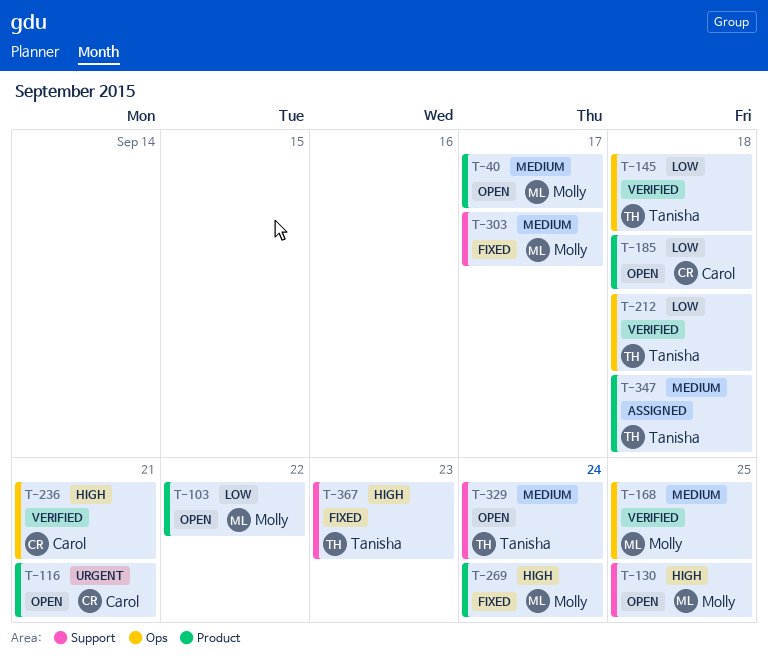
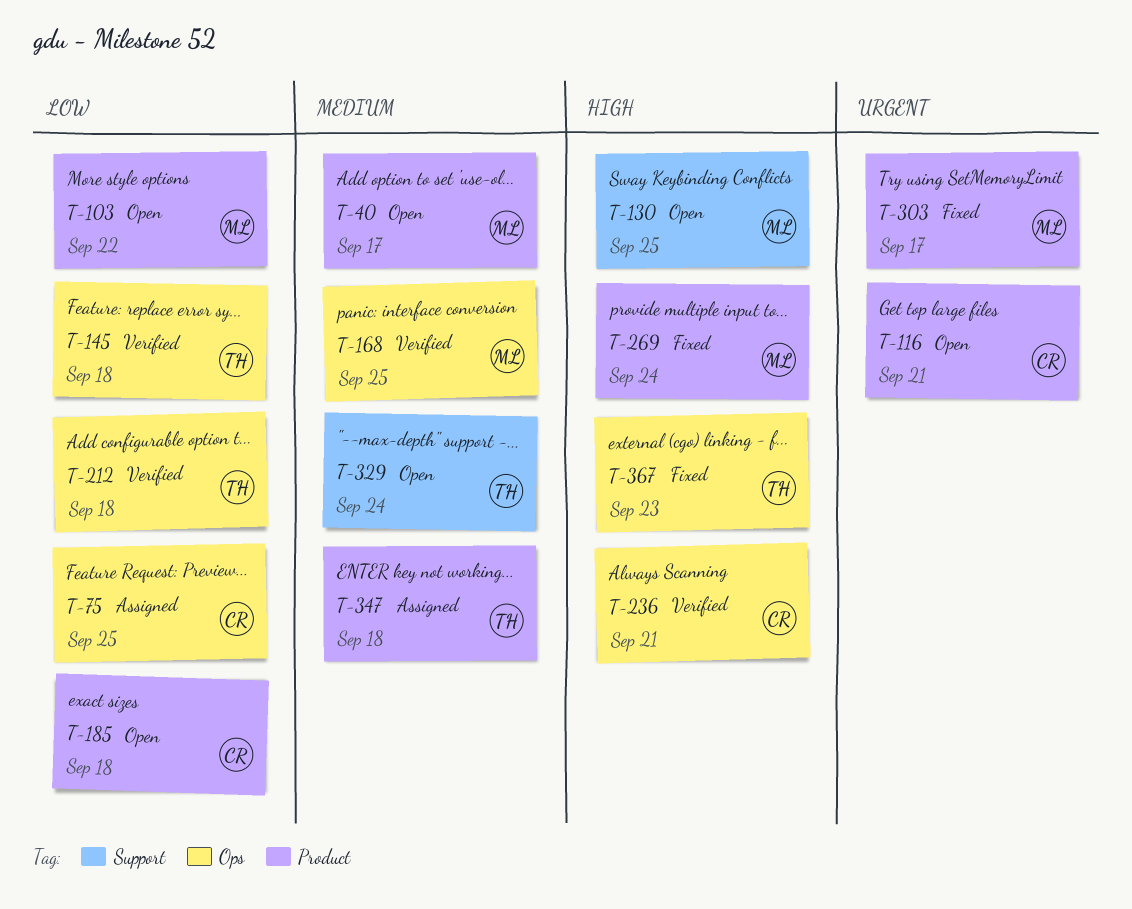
T-75: none -> present
T-303, priority: Medium -> Urgent
T-303, label: Support -> Product
T-367, label: Support -> Ops

